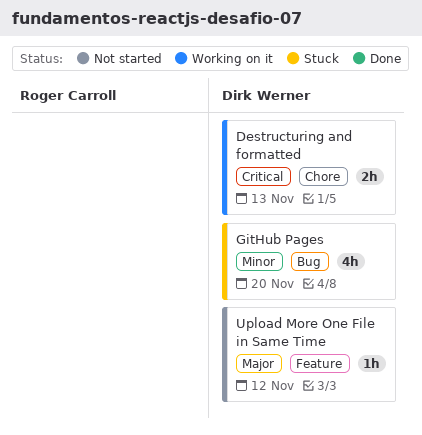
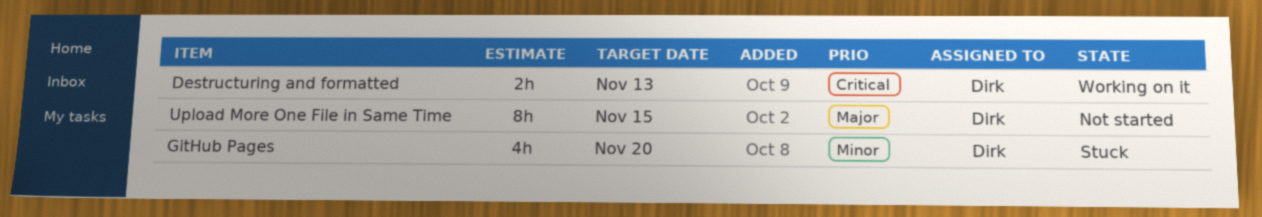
Upload More One File in Same Time, estimate: 1h -> 8h
Upload More One File in Same Time, due: Nov 12 -> Nov 15

